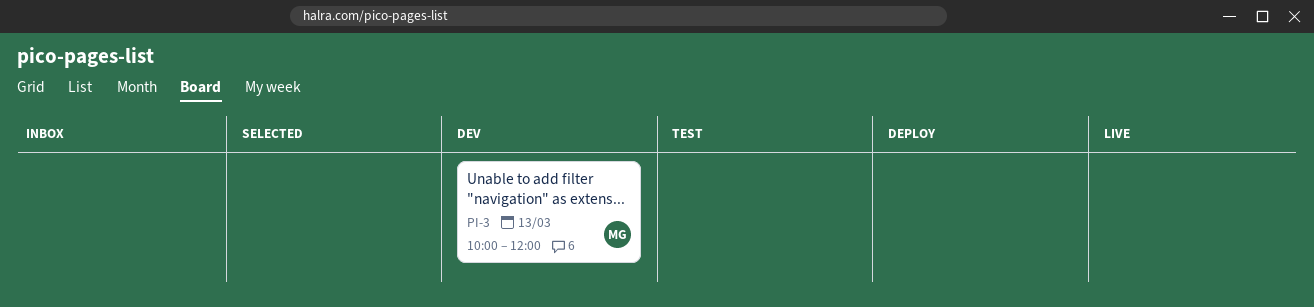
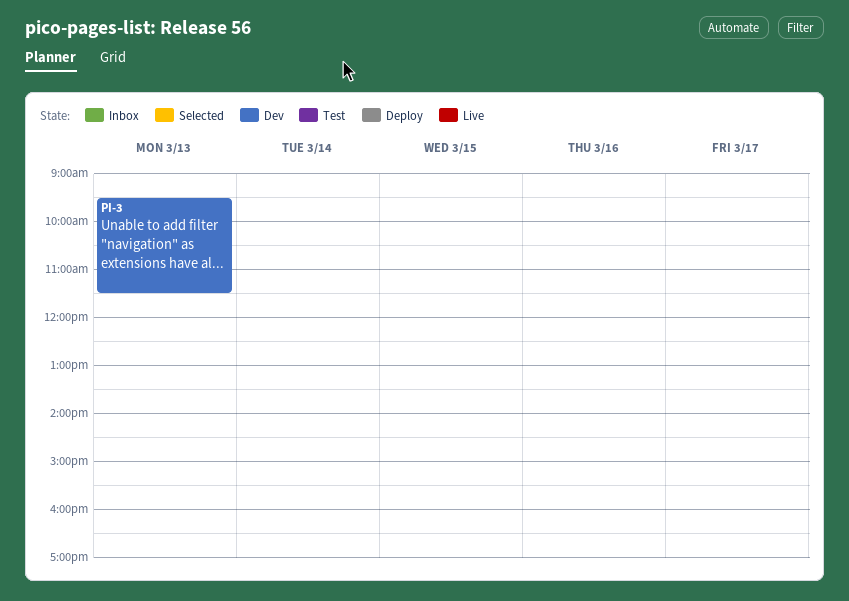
PI-3, begins: 10:00 -> 09:30
PI-3, ends: 12:00 -> 11:30

